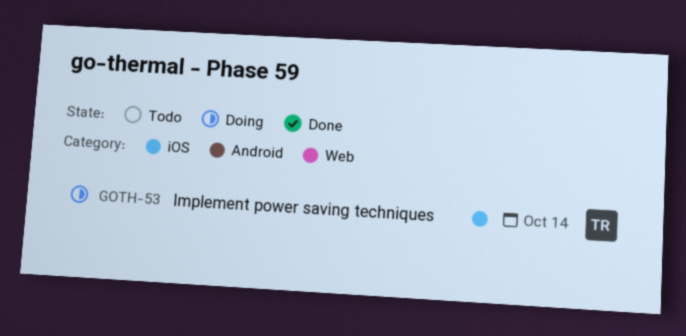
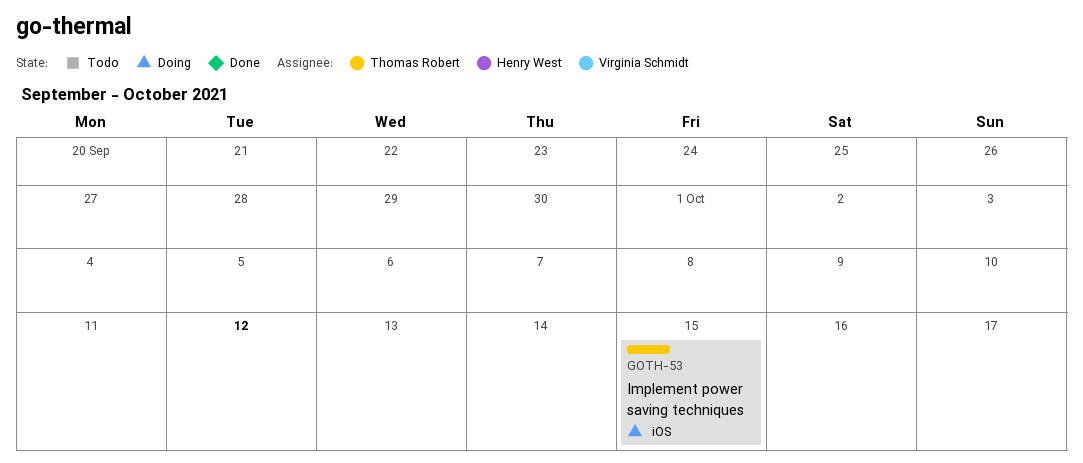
GOTH-53, due: Oct 14 -> Oct 15

